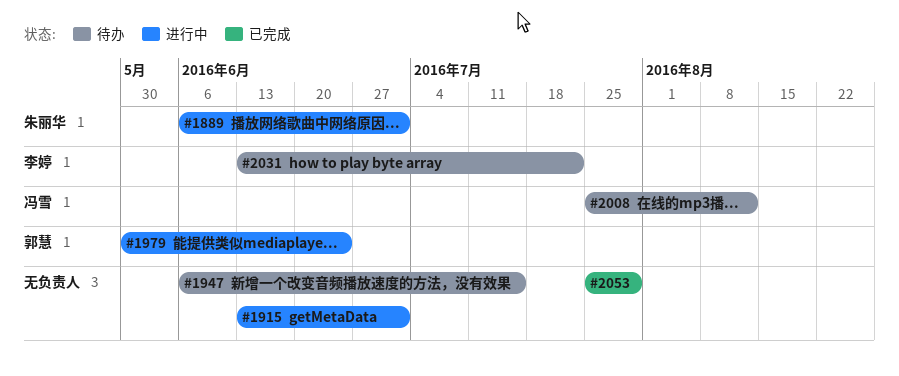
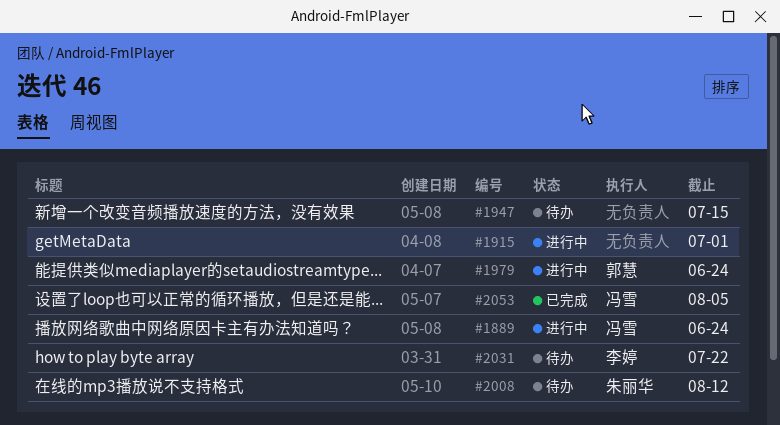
#1889, owner: 朱丽华 -> 冯雪
#1889, due: Jul 1 -> Jun 24
#2008, owner: 冯雪 -> 朱丽华
#2053, owner: none -> 冯雪
#2053, due: Jul 29 -> Aug 5

